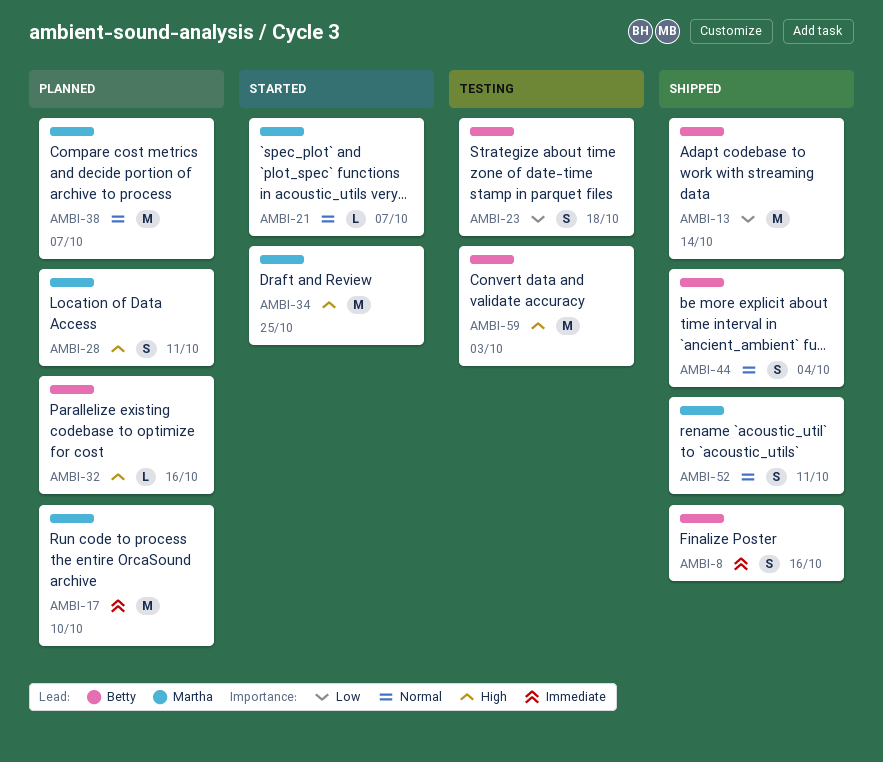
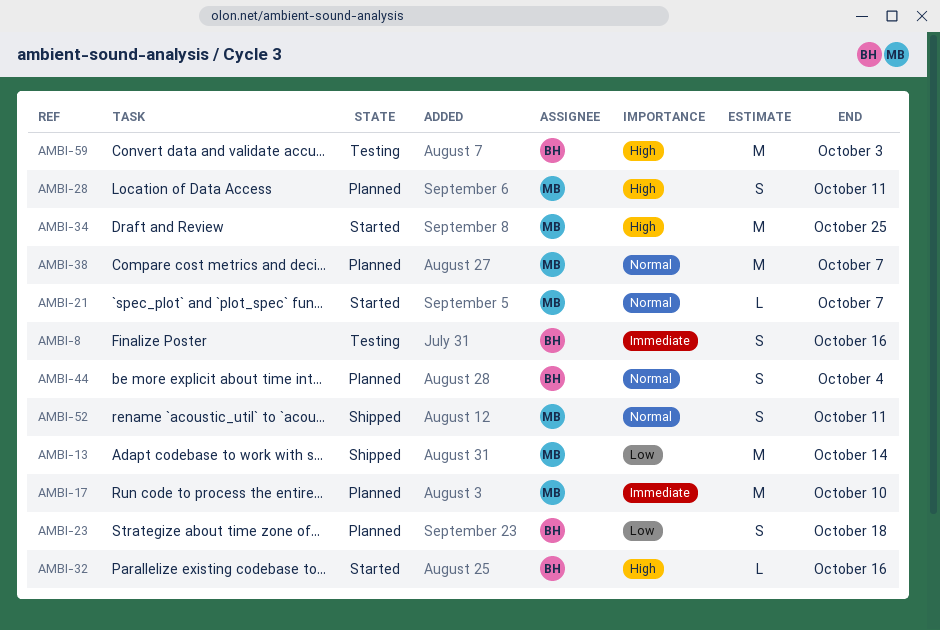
AMBI-8, status: Shipped -> Testing
AMBI-13, owner: Betty -> Martha
AMBI-23, status: Testing -> Planned
AMBI-32, status: Planned -> Started
AMBI-44, status: Shipped -> Planned

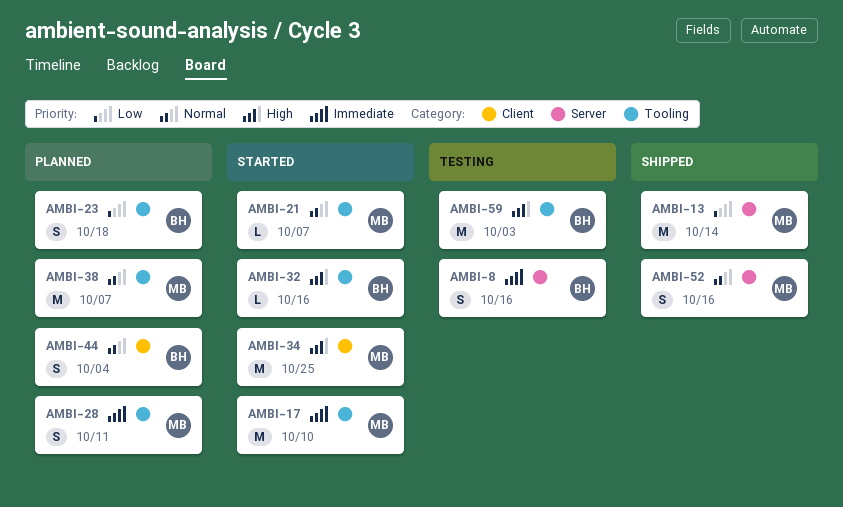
AMBI-17, status: Planned -> Started
AMBI-28, priority: High -> Immediate
AMBI-52, due: Oct 11 -> Oct 16

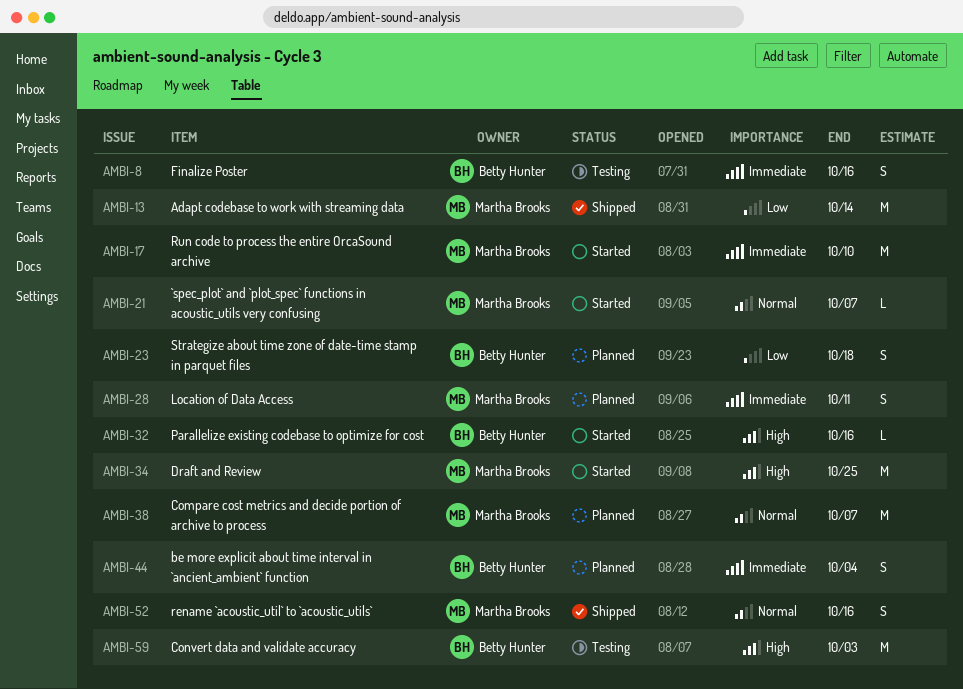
AMBI-44, priority: Normal -> Immediate

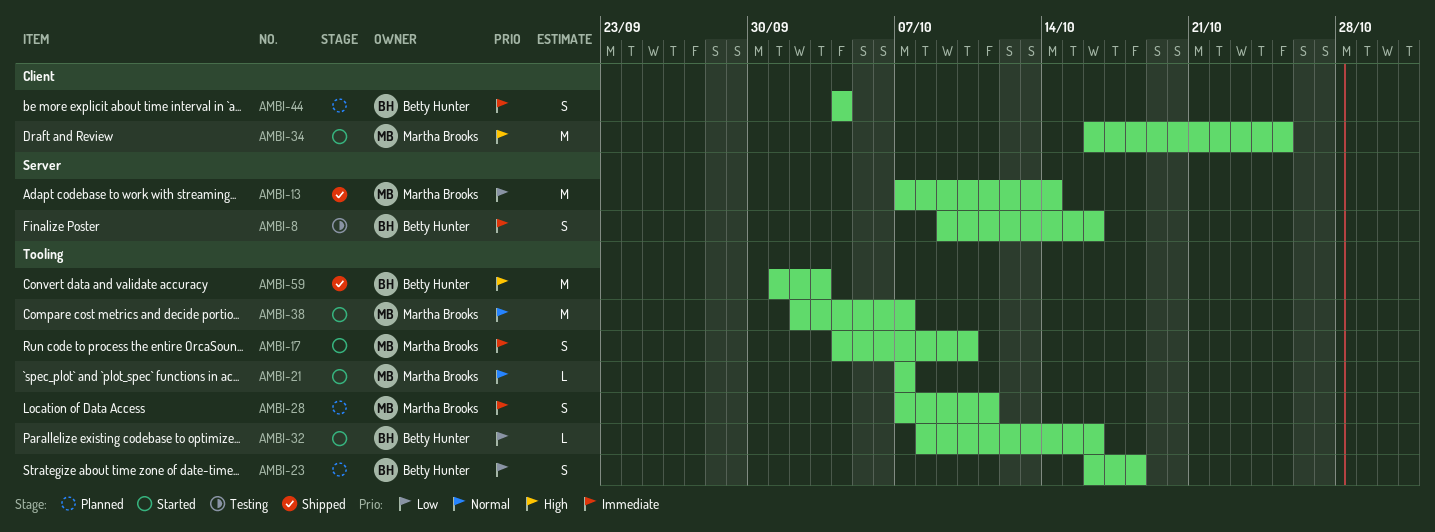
AMBI-17, estimate: M -> S
AMBI-32, priority: High -> Low
AMBI-38, status: Planned -> Started
AMBI-52: present -> none
AMBI-59, status: Testing -> Shipped

